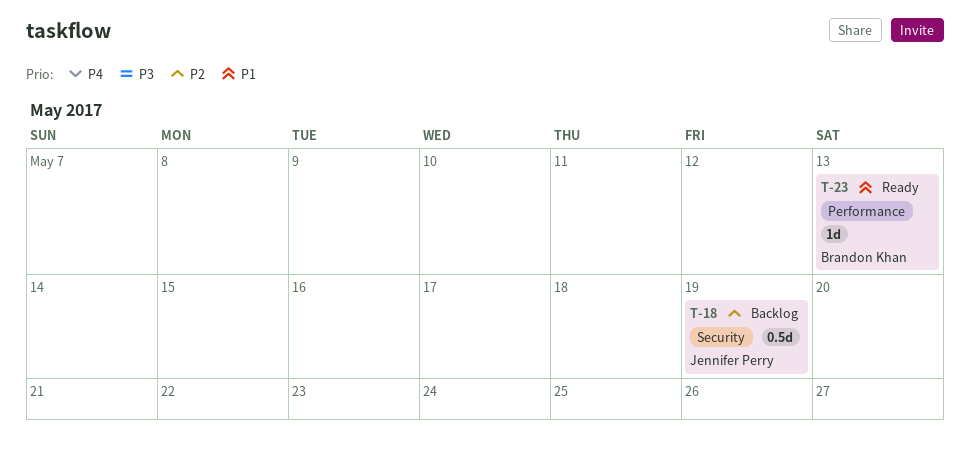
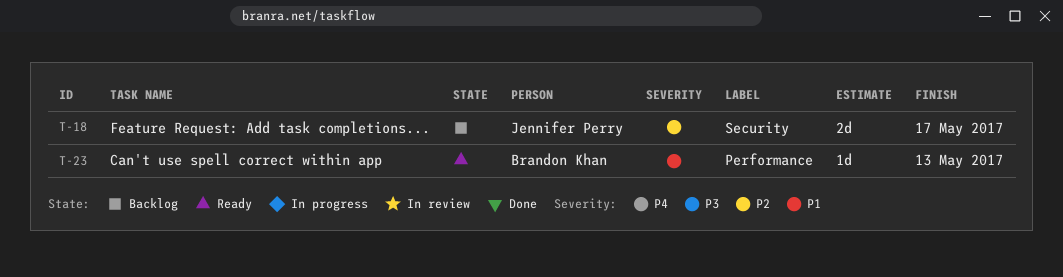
T-18, estimate: 0.5d -> 2d
T-18, due: May 19 -> May 17

